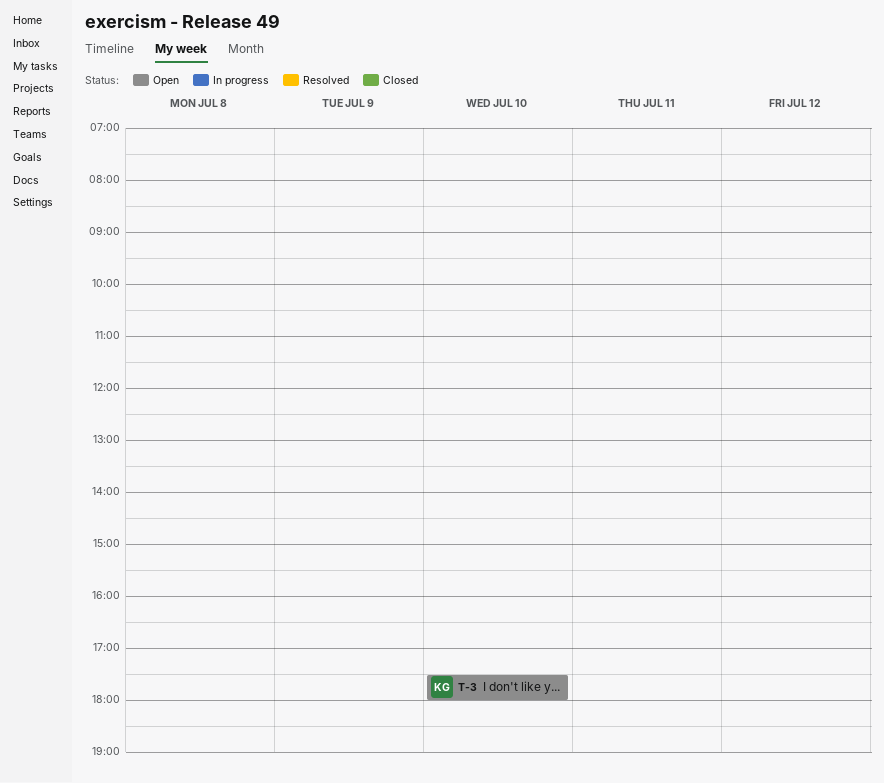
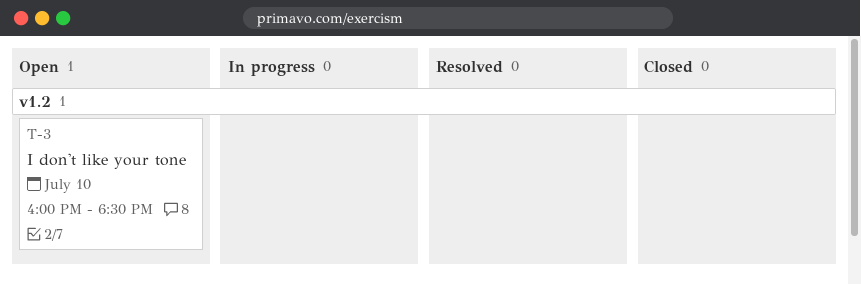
T-3, begins: 17:30 -> 16:00
T-3, ends: 18:00 -> 18:30

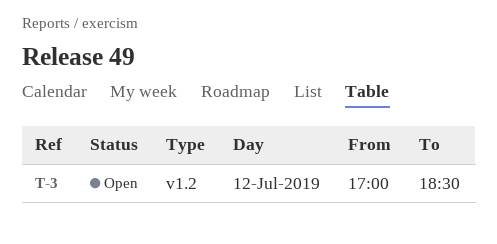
T-3, day: Jul 10 -> Jul 12
T-3, begins: 16:00 -> 17:00

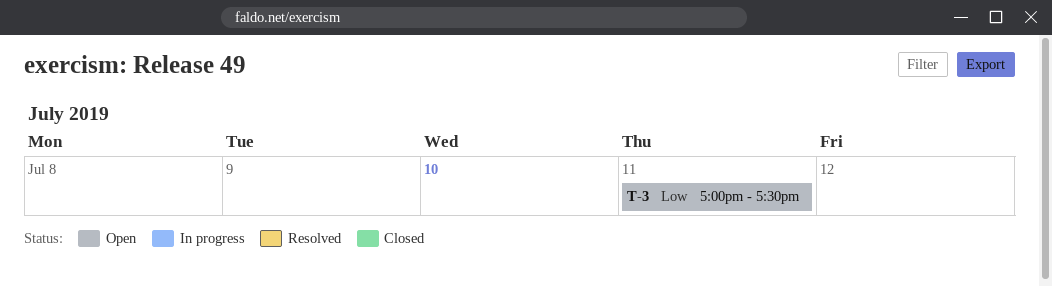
T-3, day: Jul 12 -> Jul 11
T-3, ends: 18:30 -> 17:30

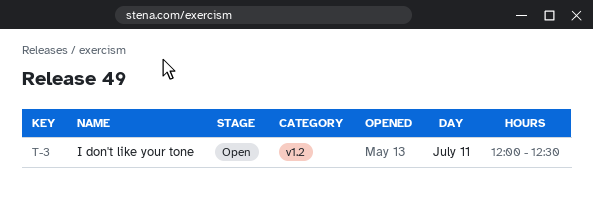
T-3, begins: 17:00 -> 12:00
T-3, ends: 17:30 -> 12:30

